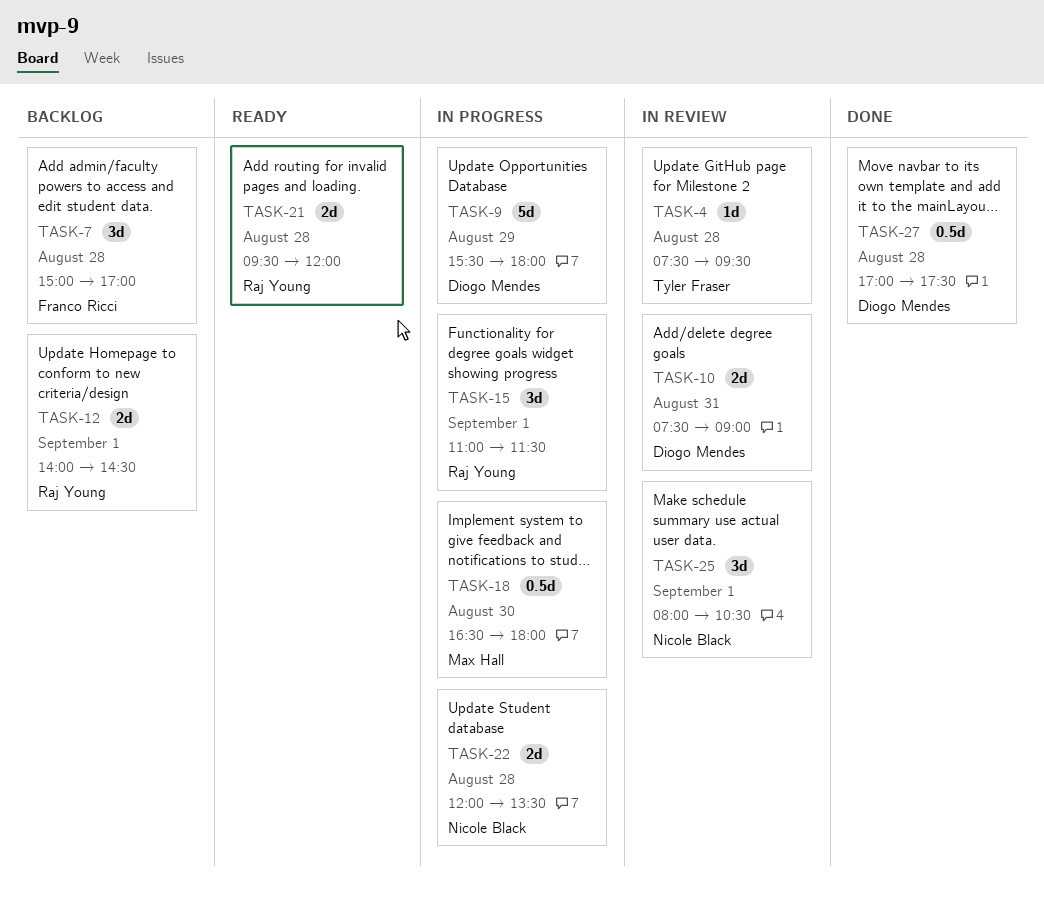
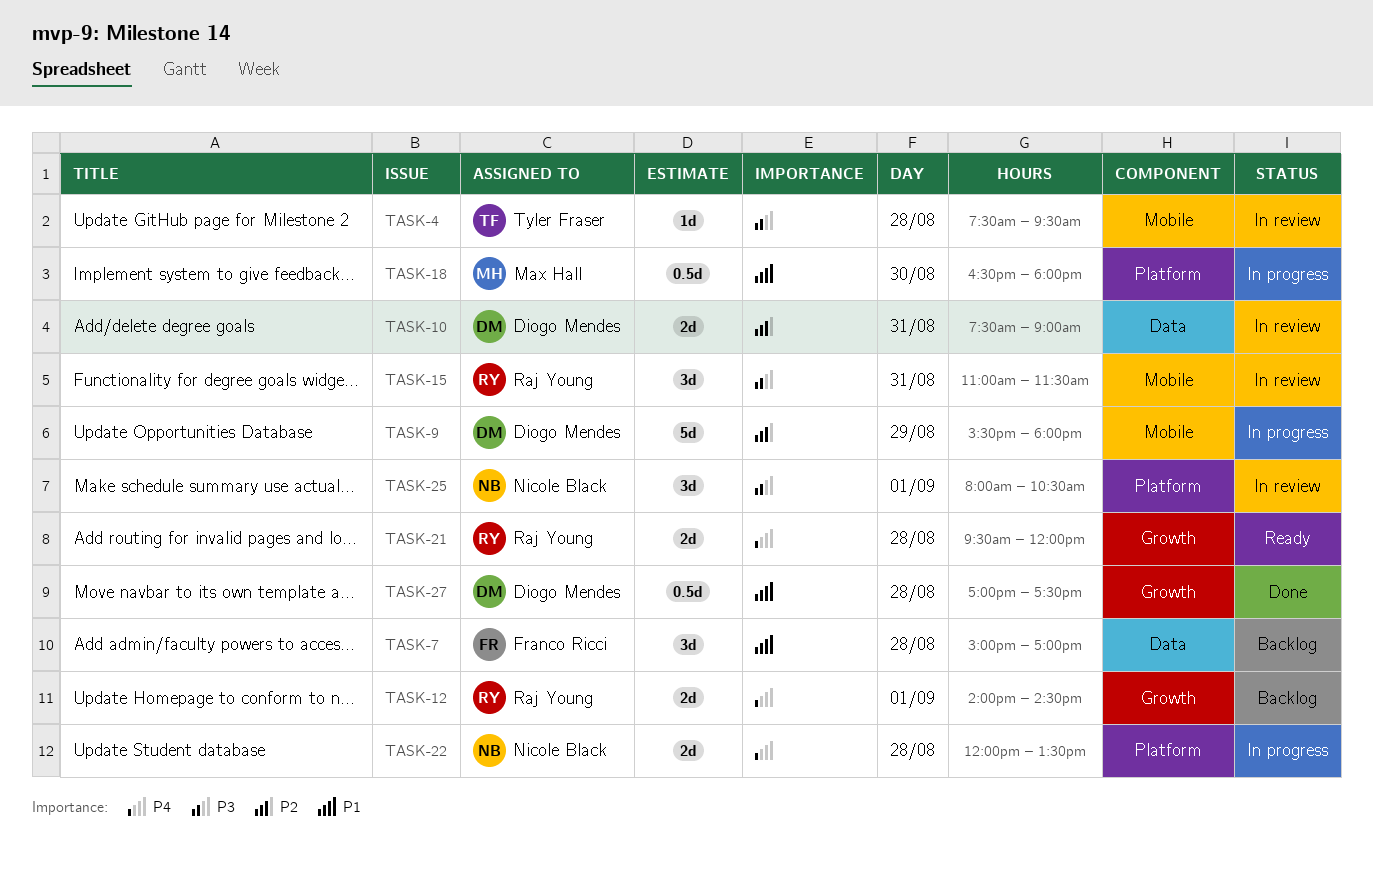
TASK-15, status: In progress -> In review
TASK-15, day: Sep 1 -> Aug 31

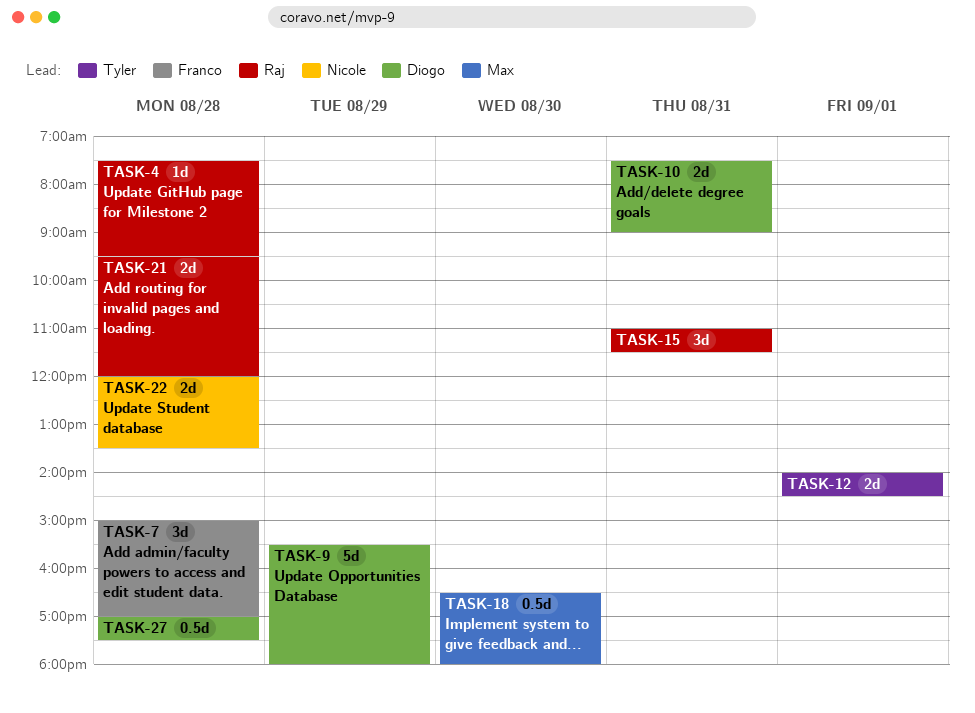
TASK-4, owner: Tyler Fraser -> Raj Young
TASK-12, owner: Raj Young -> Tyler Fraser
TASK-25: present -> none

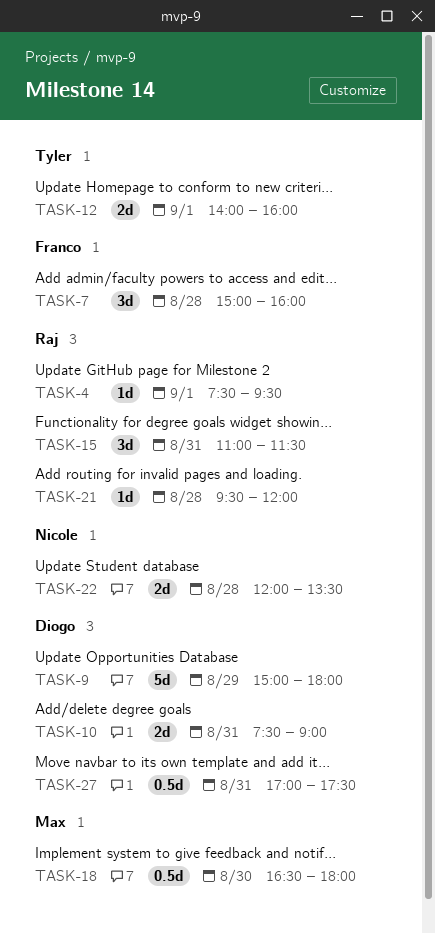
TASK-4, day: Aug 28 -> Sep 1
TASK-7, ends: 17:00 -> 16:00
TASK-9, begins: 15:30 -> 15:00
TASK-12, ends: 14:30 -> 16:00
TASK-21, estimate: 2d -> 1d
TASK-27, day: Aug 28 -> Aug 31

